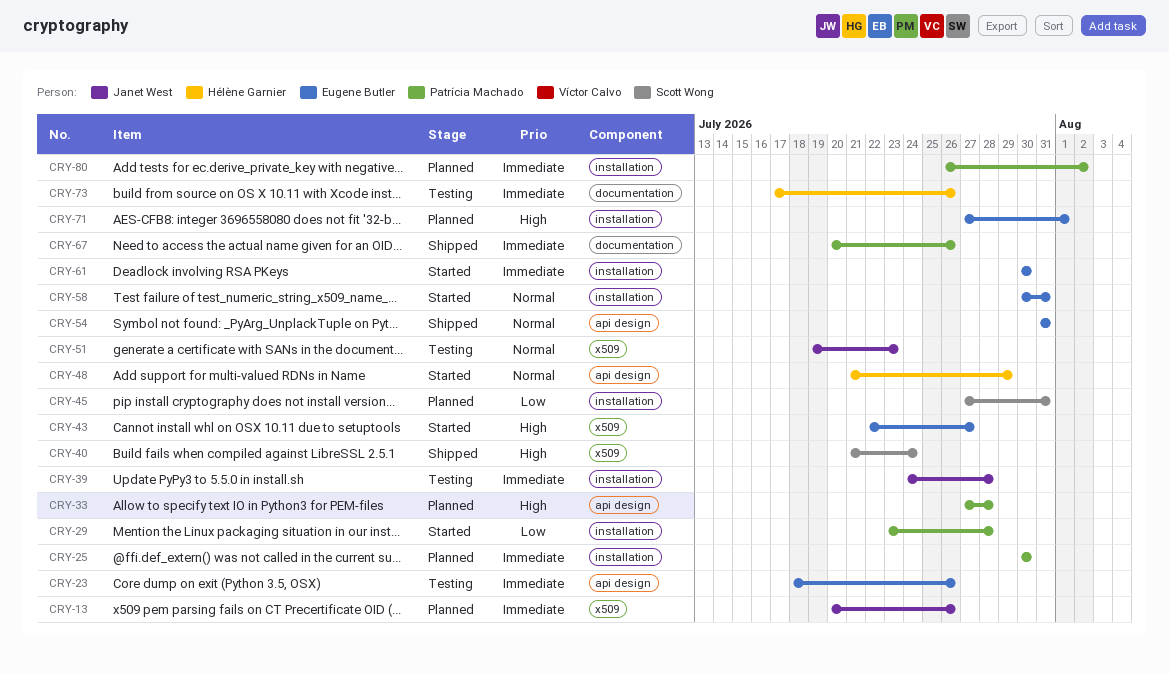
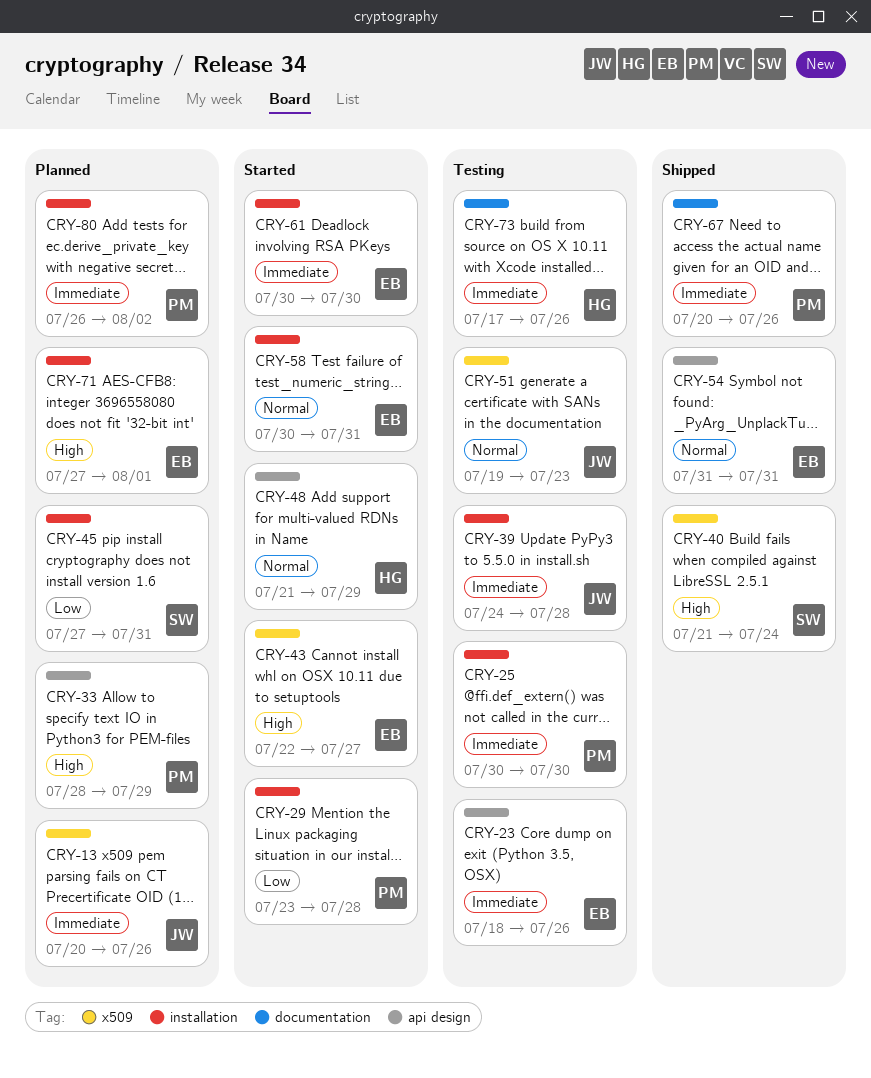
CRY-25, status: Planned -> Testing
CRY-33, start: Jul 27 -> Jul 28
CRY-33, due: Jul 28 -> Jul 29

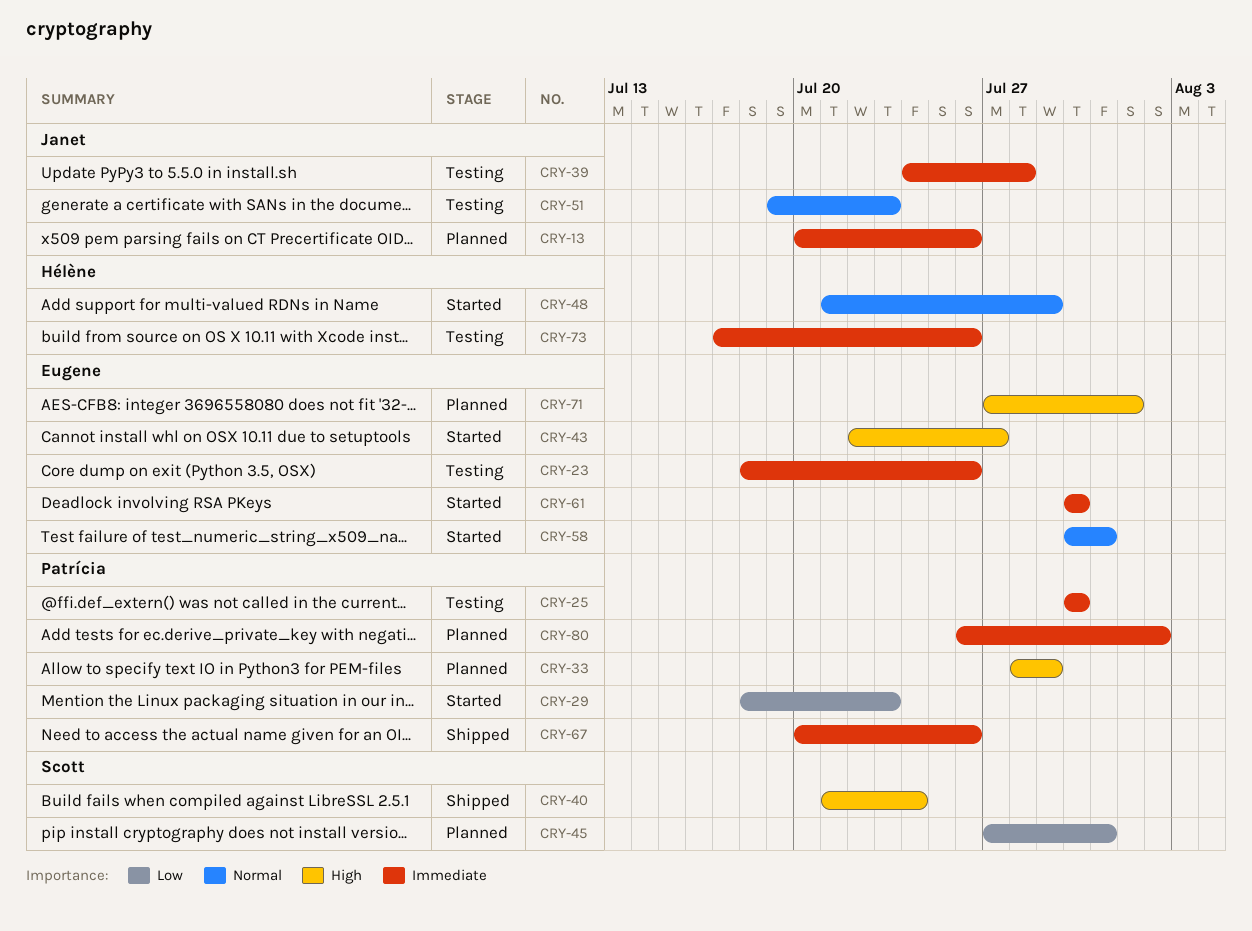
CRY-29, start: Jul 23 -> Jul 18
CRY-29, due: Jul 28 -> Jul 23
CRY-54: present -> none

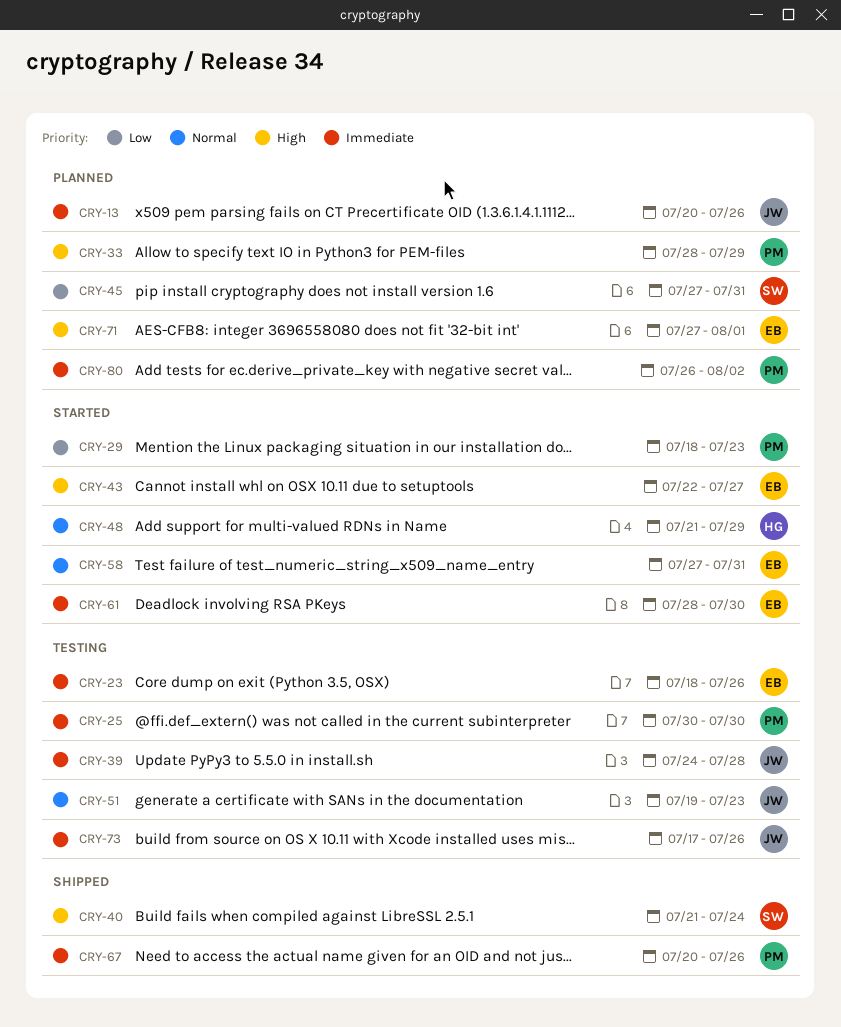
CRY-58, start: Jul 30 -> Jul 27
CRY-61, start: Jul 30 -> Jul 28
CRY-73, owner: Hélène -> Janet

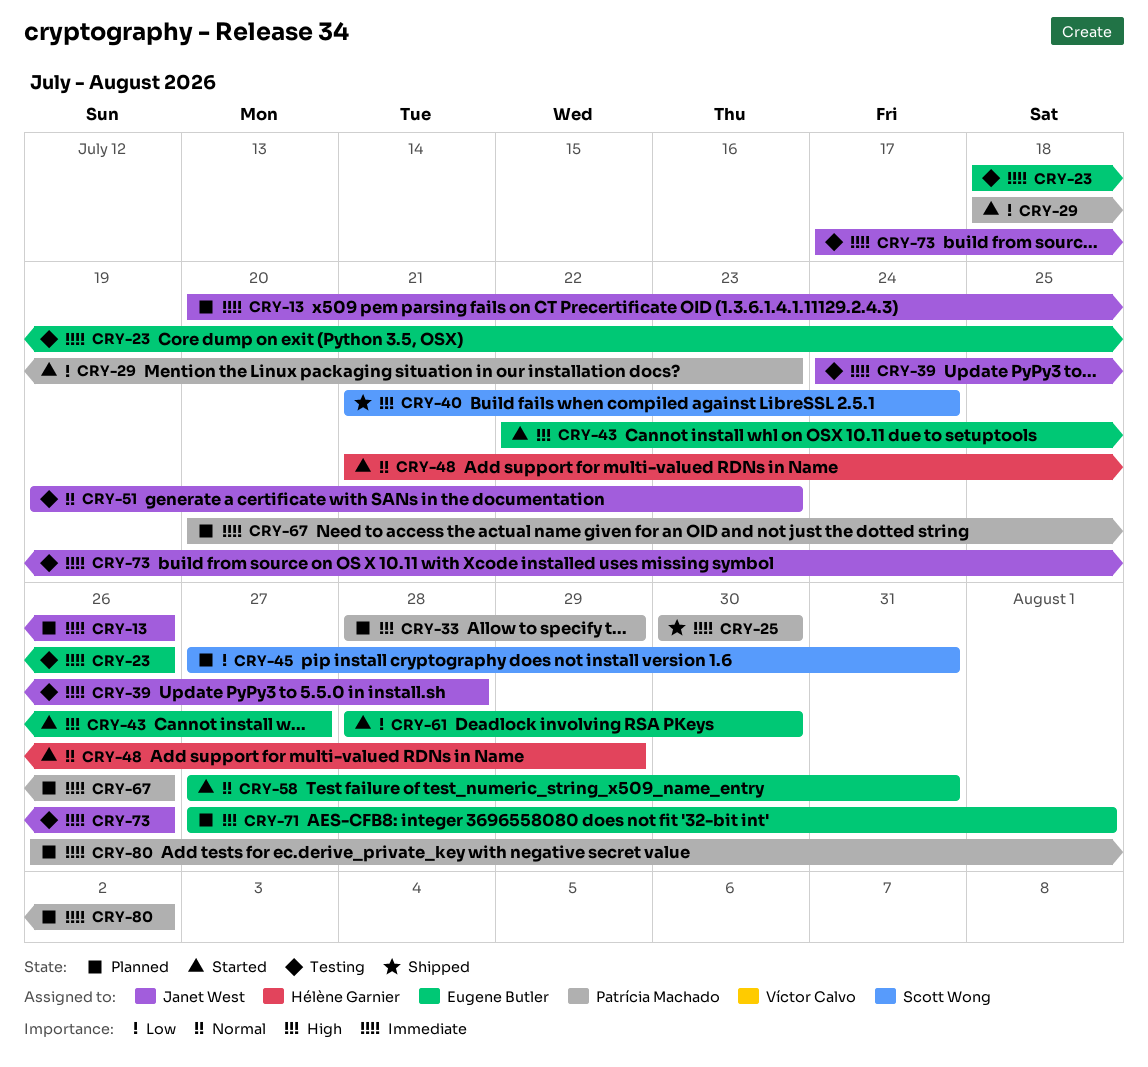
CRY-25, status: Testing -> Shipped
CRY-61, priority: Immediate -> Low
CRY-67, status: Shipped -> Planned

